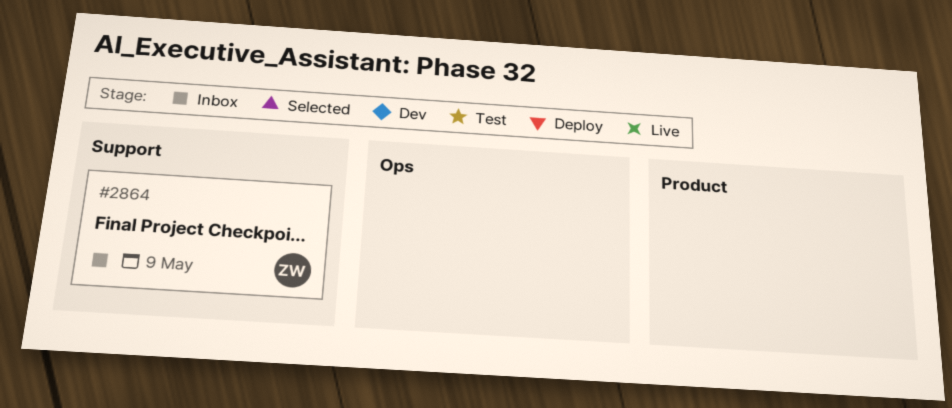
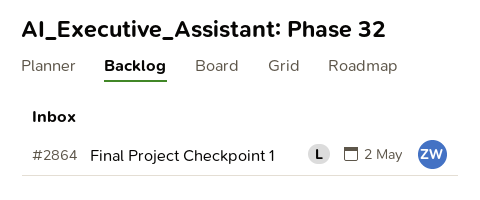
#2864, due: May 9 -> May 2

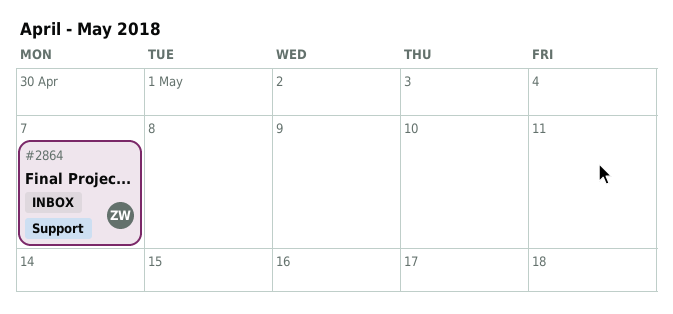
#2864, due: May 2 -> May 7

